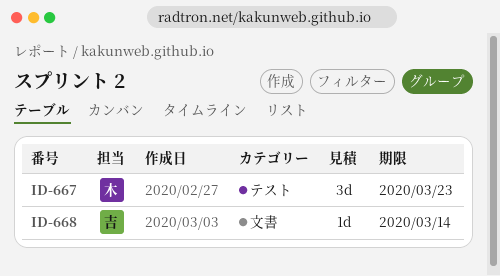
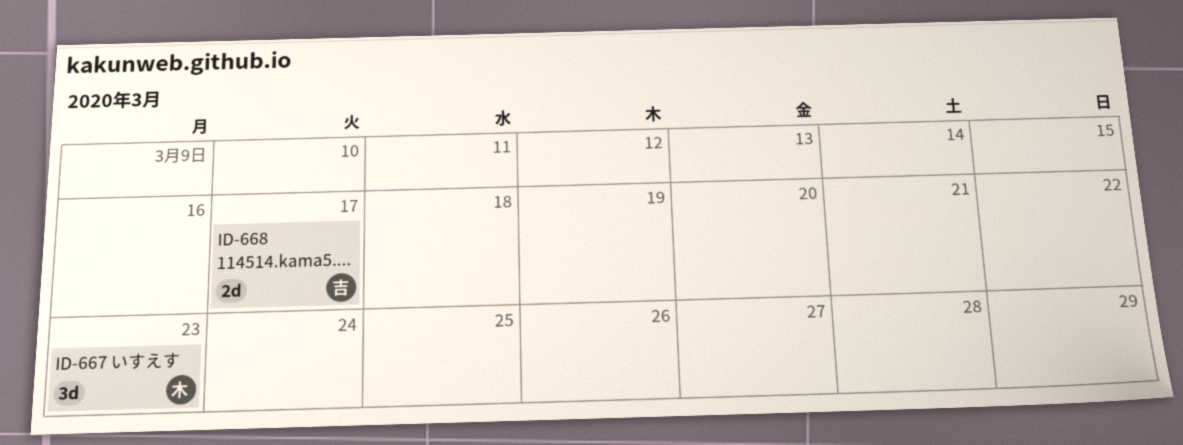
ID-668, estimate: 1d -> 2d
ID-668, due: Mar 14 -> Mar 17

